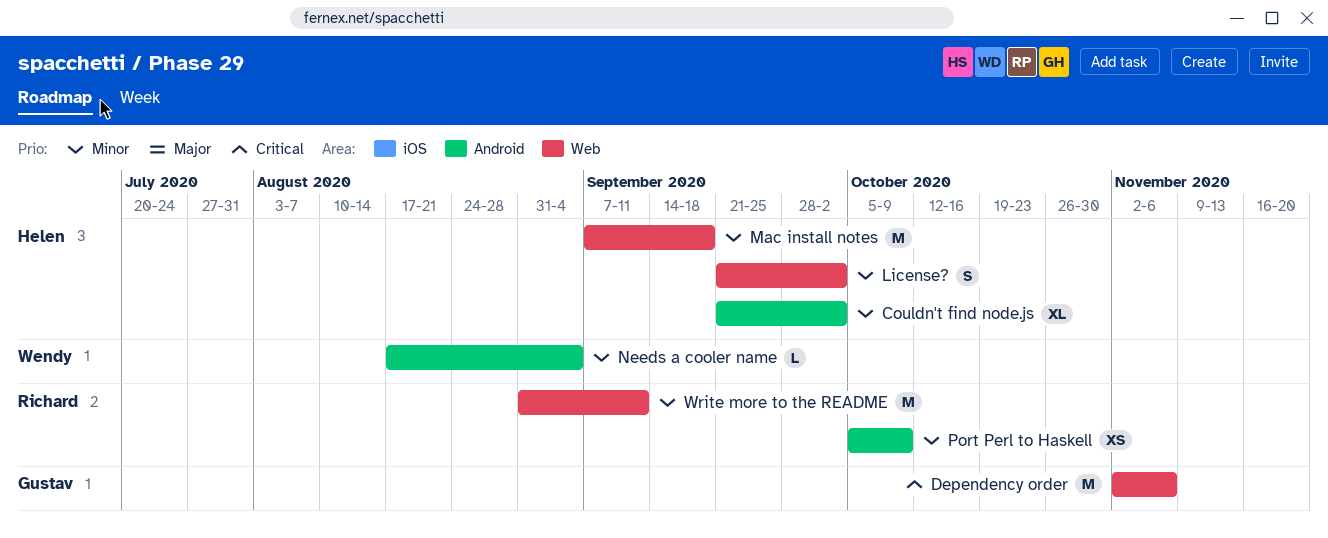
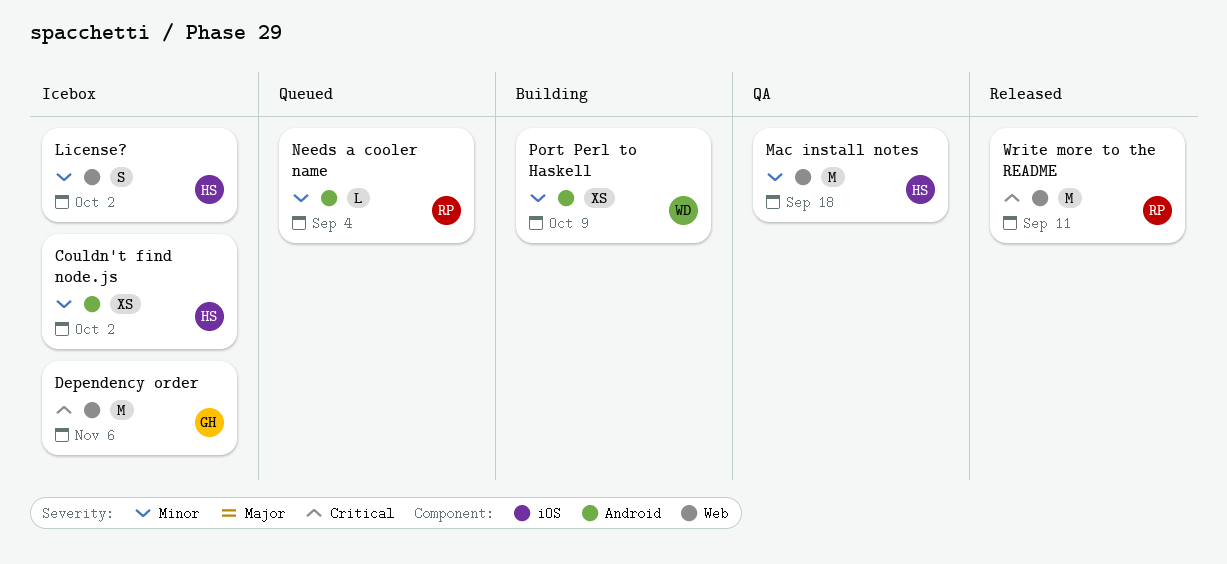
Couldn't find node.js, estimate: XL -> XS
Needs a cooler name, owner: Wendy -> Richard
Port Perl to Haskell, owner: Richard -> Wendy
Write more to the README, priority: Minor -> Critical

